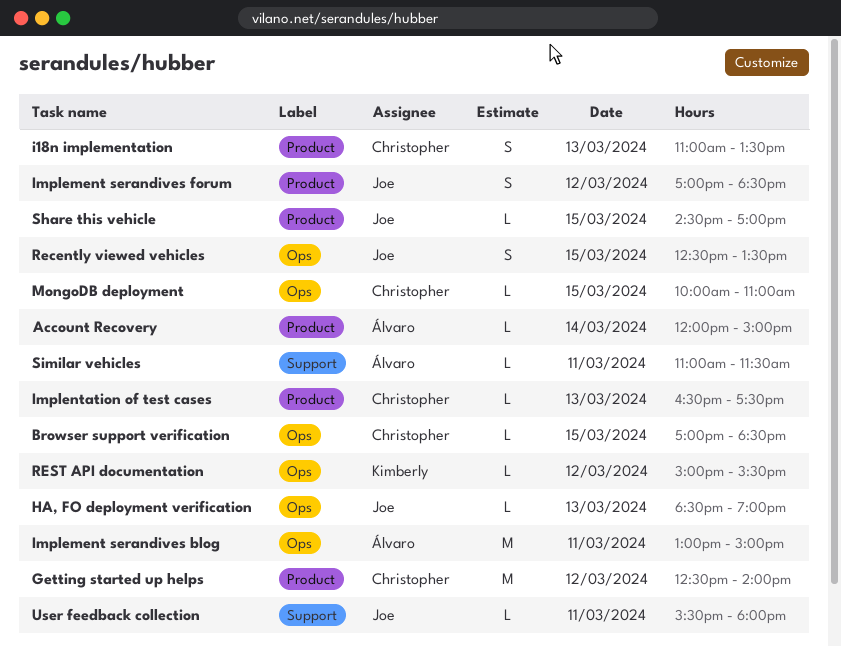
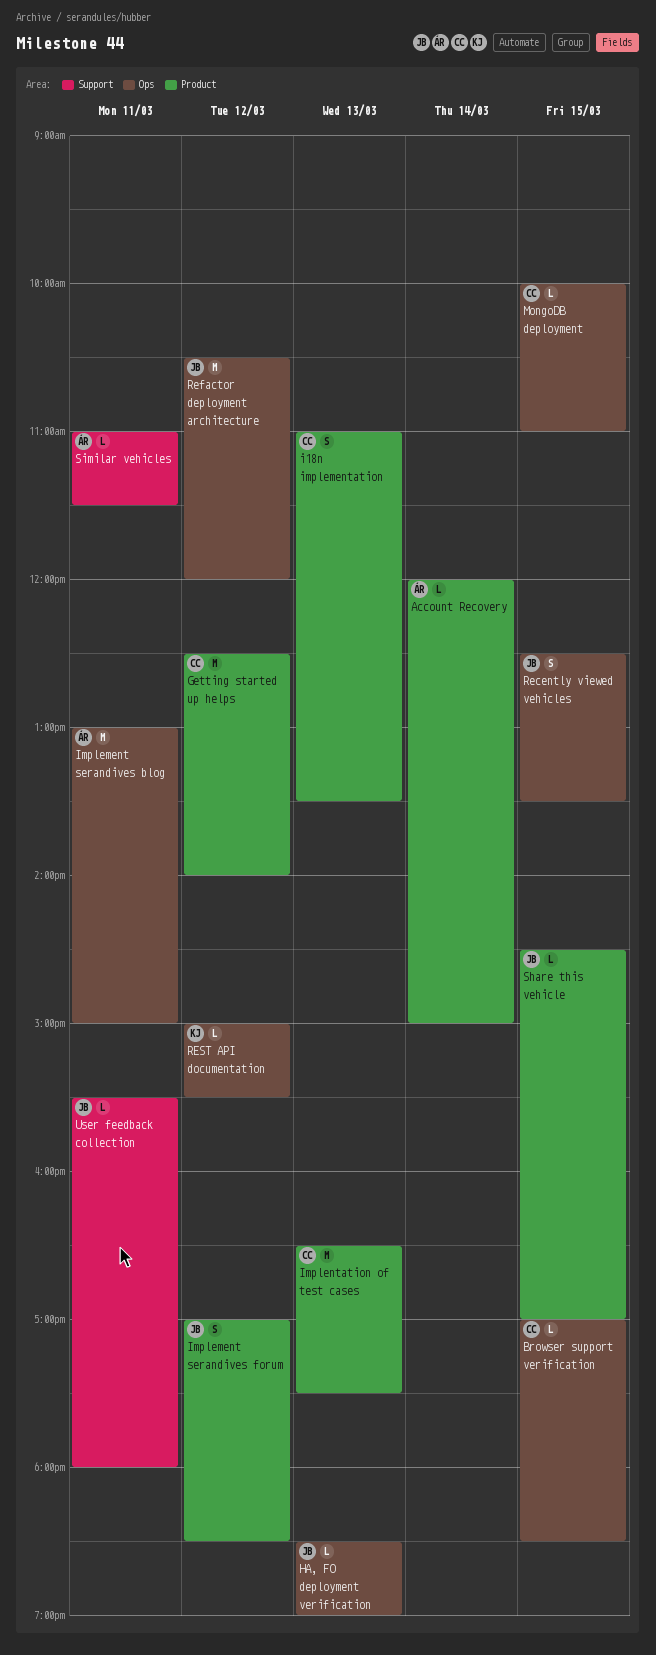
Implentation of test cases, estimate: L -> M
Refactor deployment architecture: none -> present

